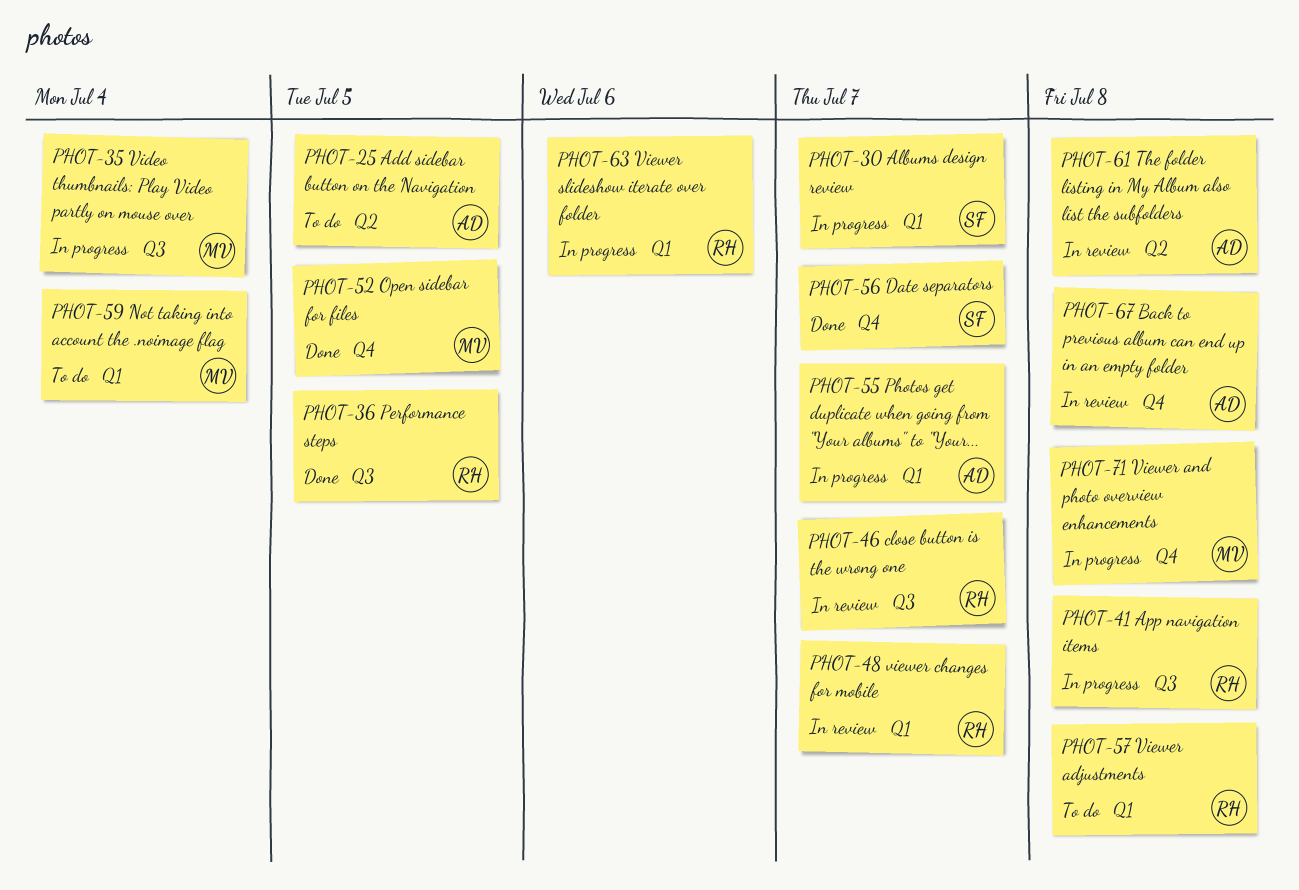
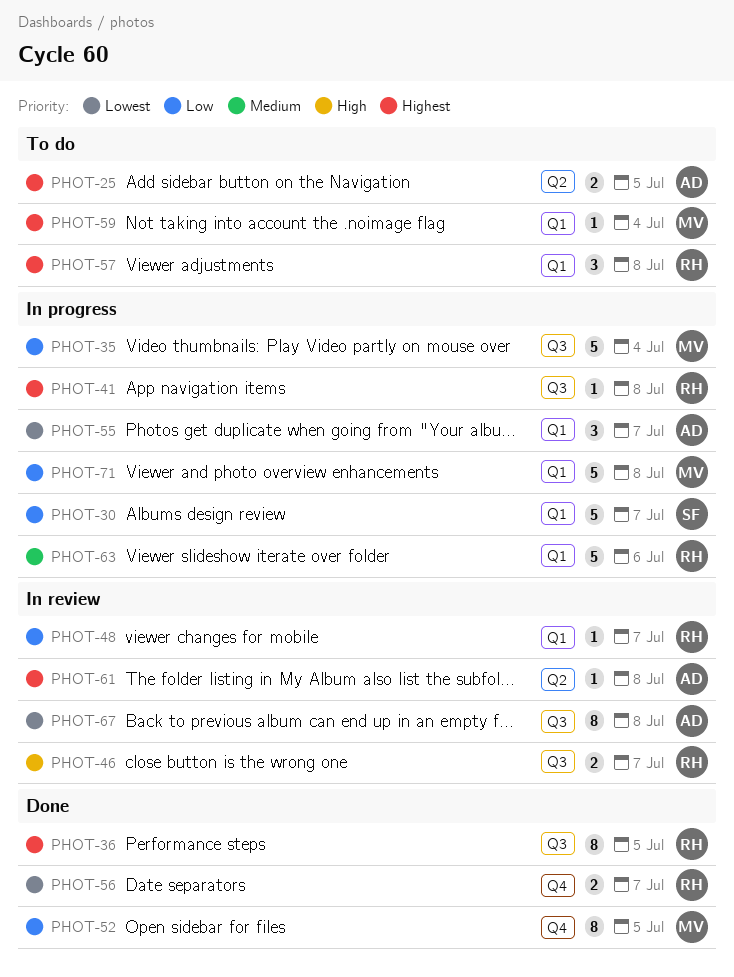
PHOT-56, owner: SF -> RH
PHOT-67, label: Q4 -> Q3
PHOT-71, label: Q4 -> Q1

